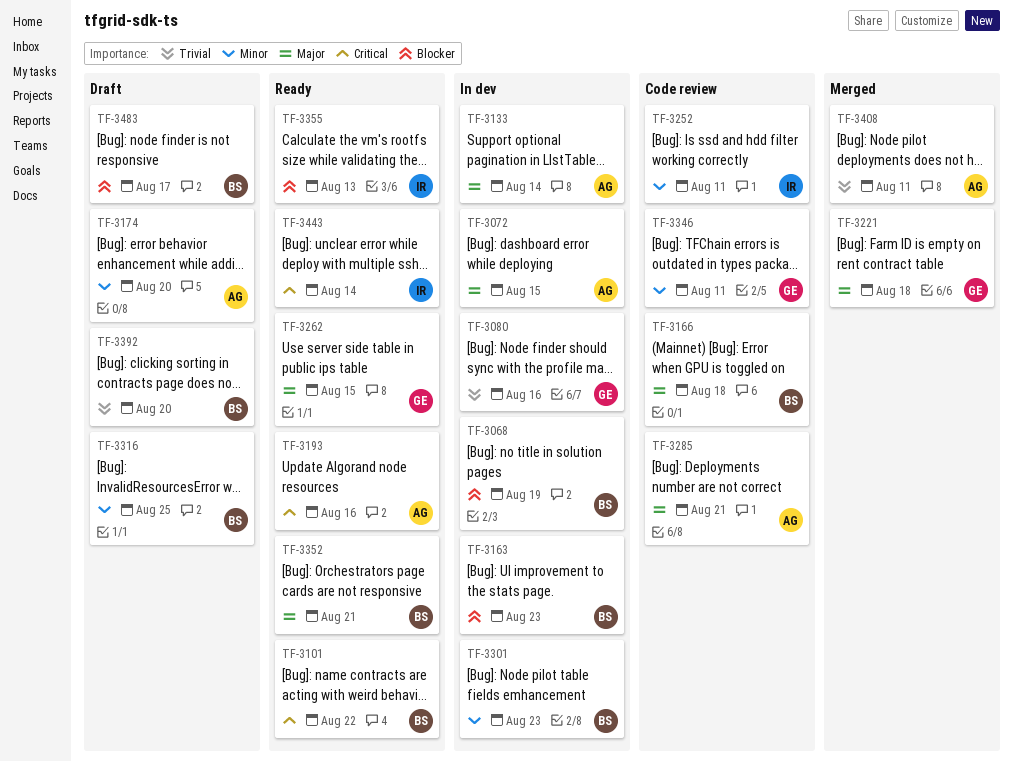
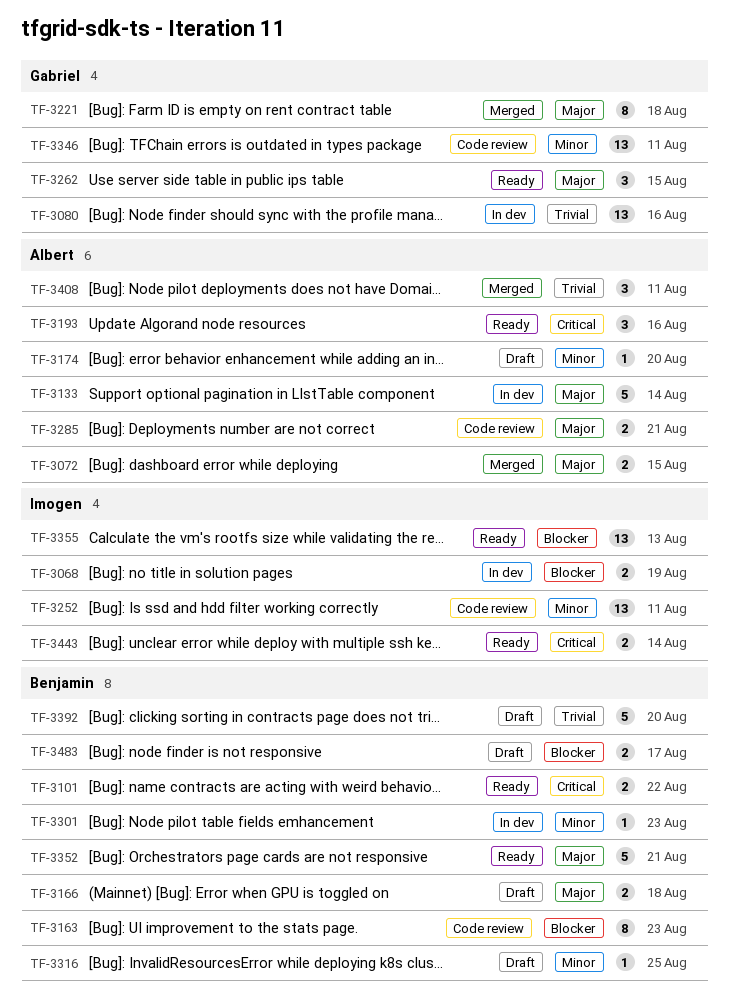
TF-3068, owner: Benjamin -> Imogen
TF-3072, status: In dev -> Merged
TF-3163, status: In dev -> Code review
TF-3166, status: Code review -> Draft

